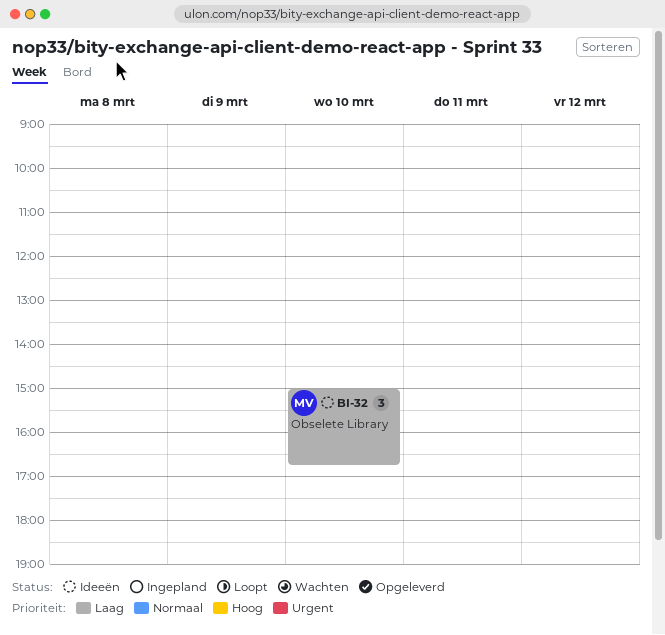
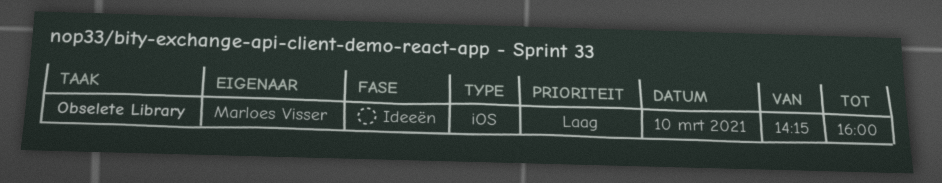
Obselete Library, begins: 15:00 -> 14:15
Obselete Library, ends: 16:45 -> 16:00

